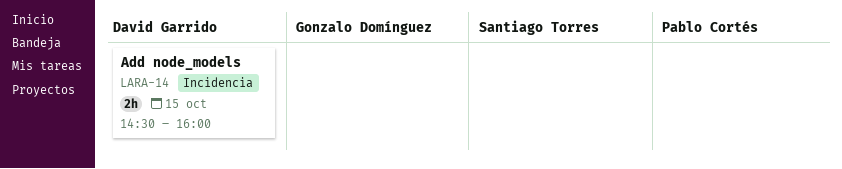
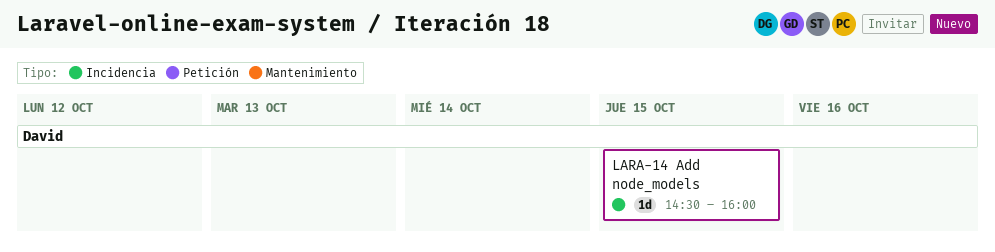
LARA-14, estimate: 2h -> 1d

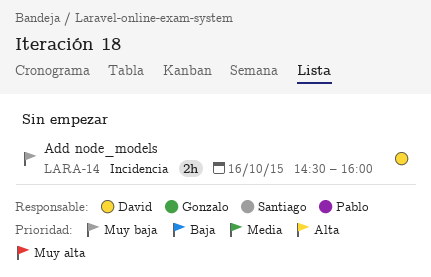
LARA-14, estimate: 1d -> 2h
LARA-14, day: Oct 15 -> Oct 16

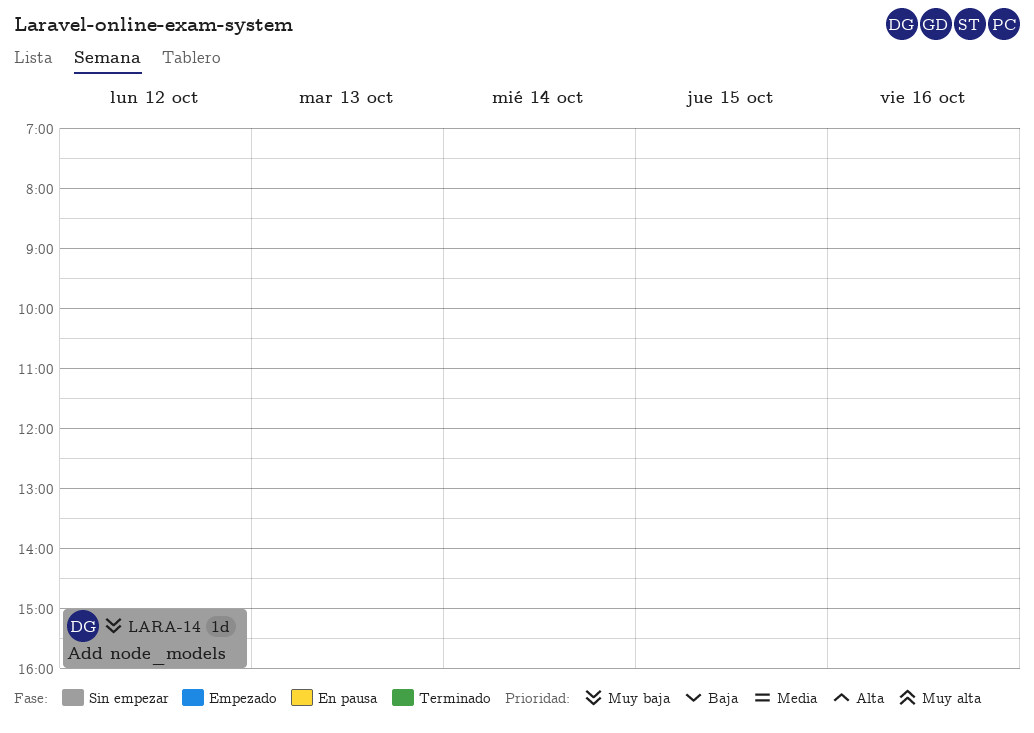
LARA-14, estimate: 2h -> 1d
LARA-14, day: Oct 16 -> Oct 12
LARA-14, begins: 14:30 -> 15:00

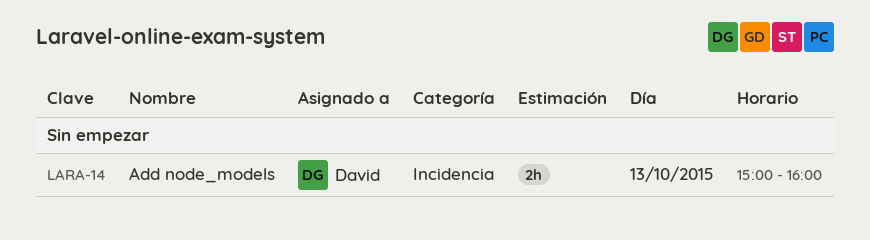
LARA-14, estimate: 1d -> 2h
LARA-14, day: Oct 12 -> Oct 13

